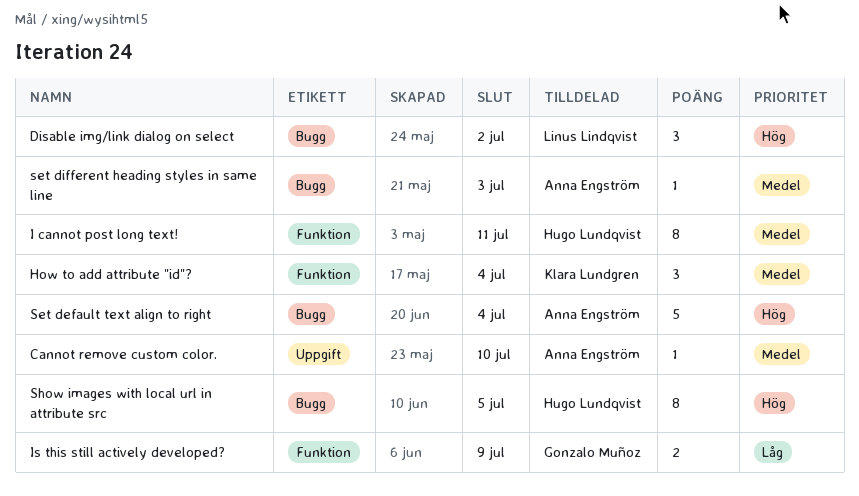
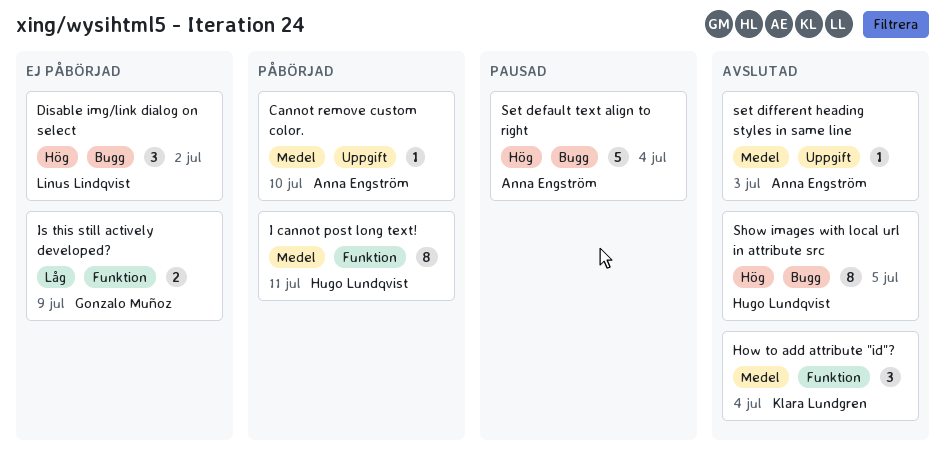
set different heading styles in same line, label: Bugg -> Uppgift

